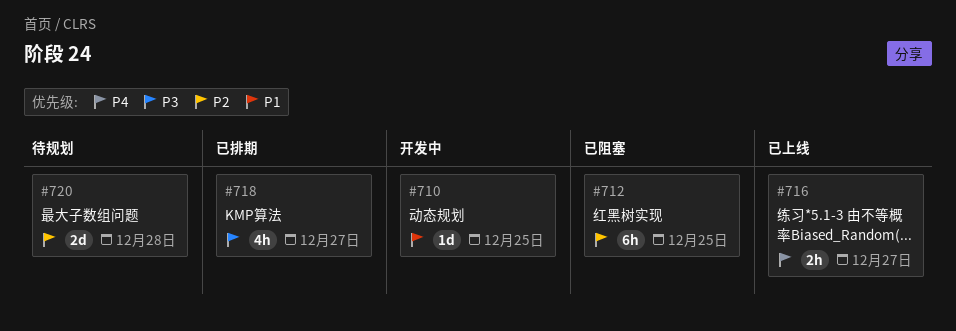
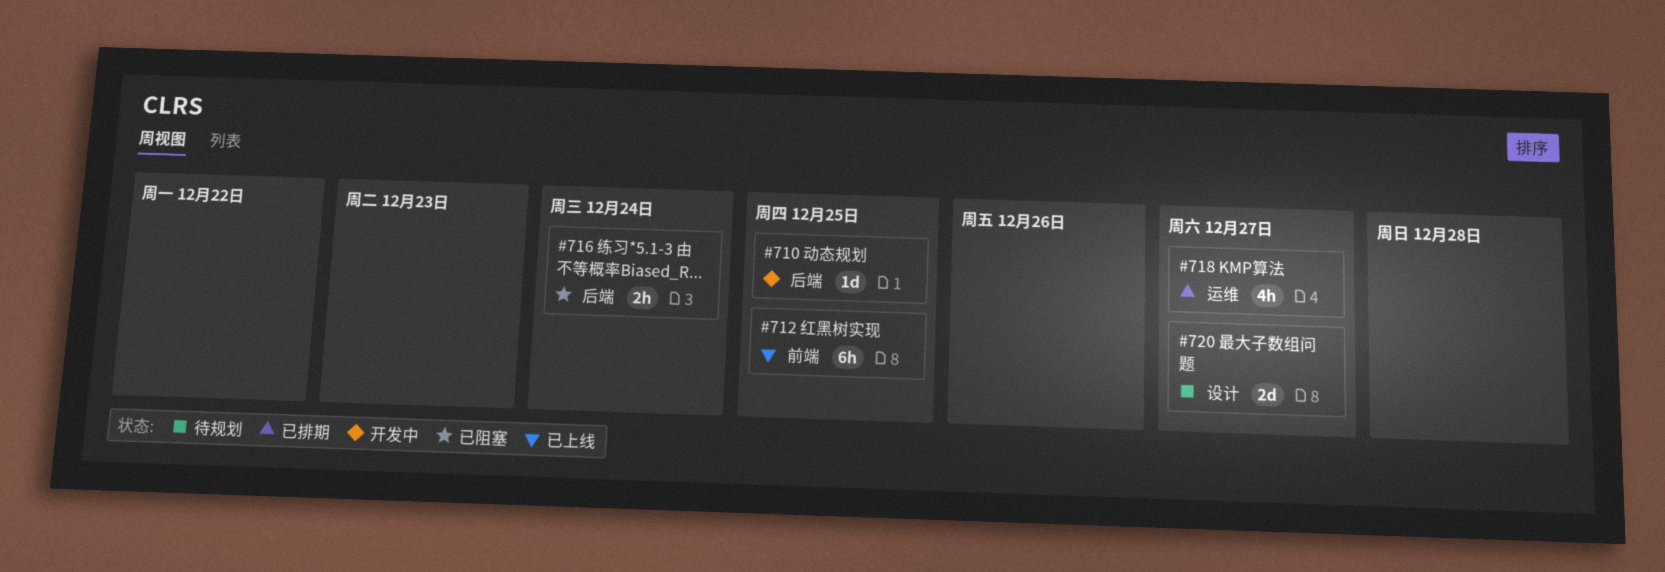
#712, status: 已阻塞 -> 已上线
#716, status: 已上线 -> 已阻塞
#716, due: Dec 27 -> Dec 24
#720, due: Dec 28 -> Dec 27

